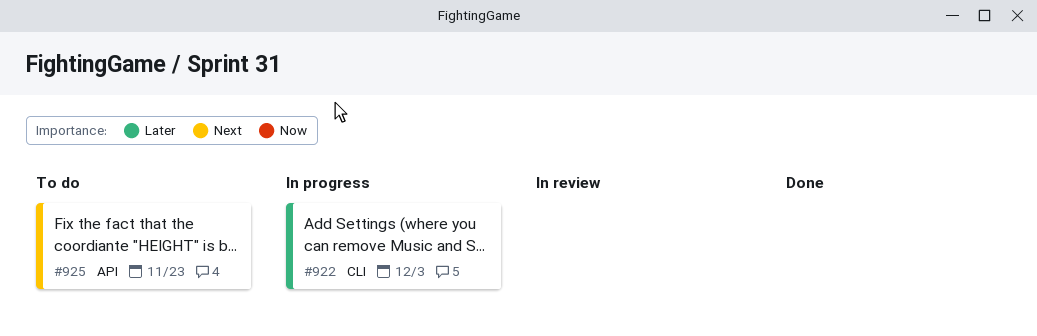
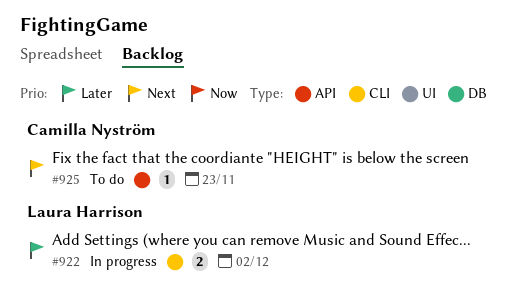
#922, due: Dec 3 -> Dec 2

